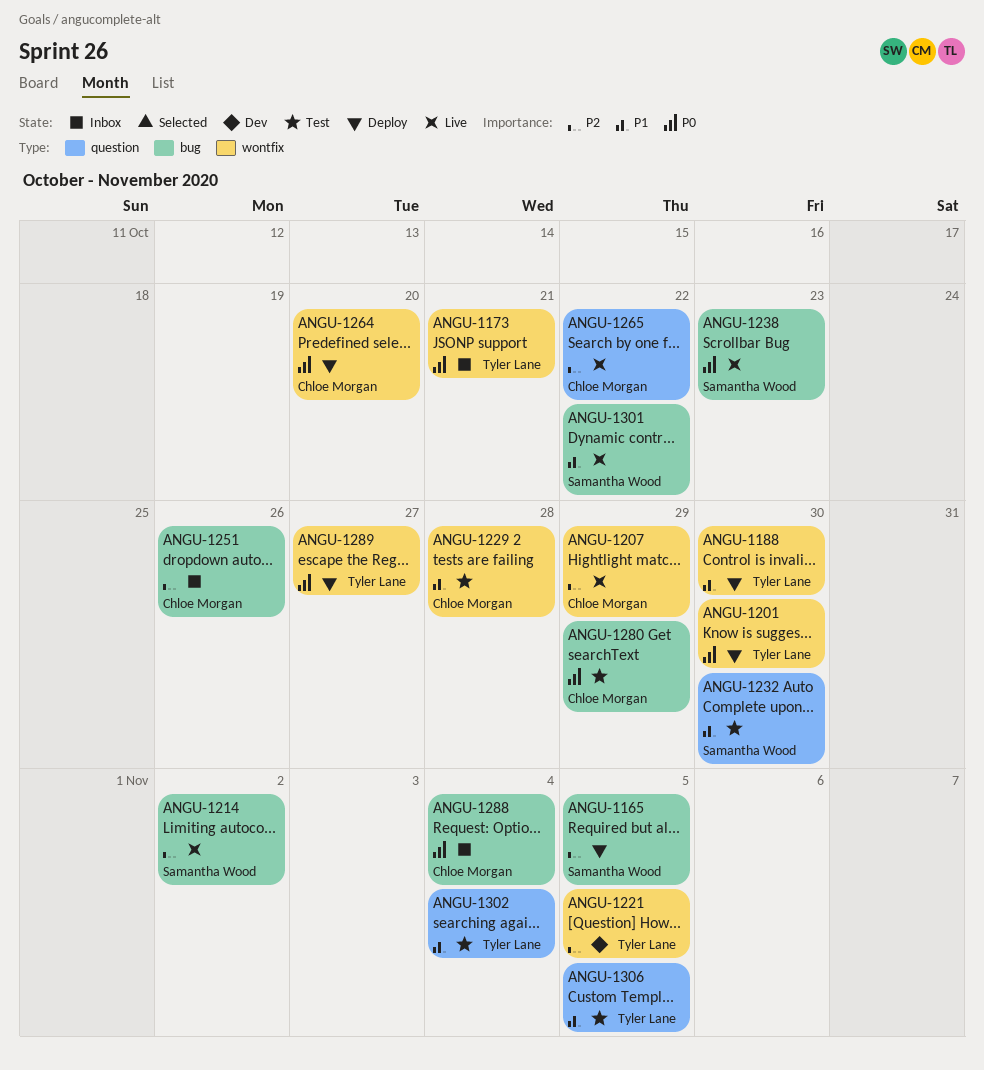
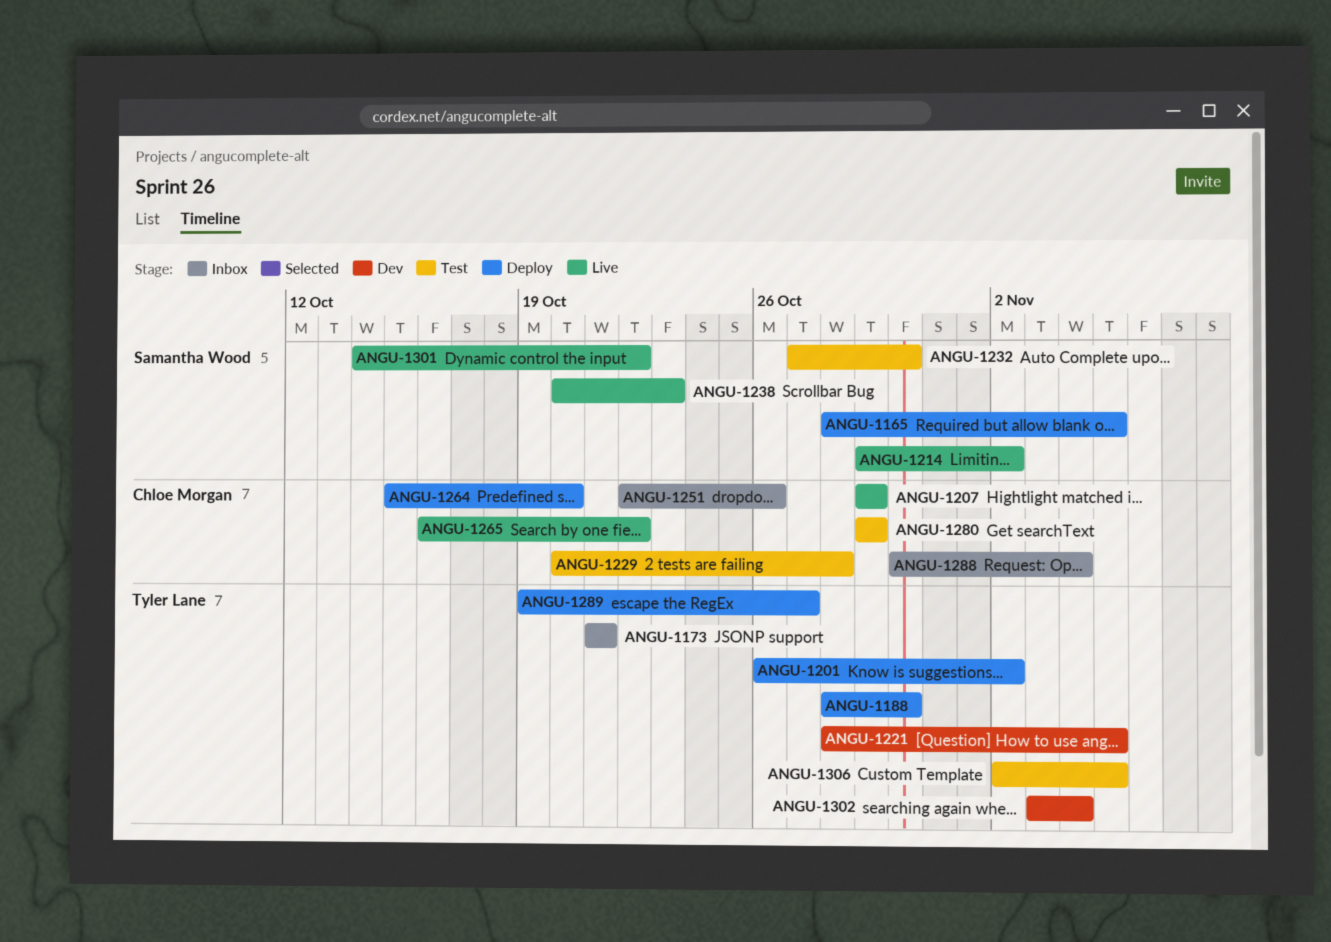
ANGU-1201, due: Oct 30 -> Nov 2
ANGU-1302, status: Test -> Dev

